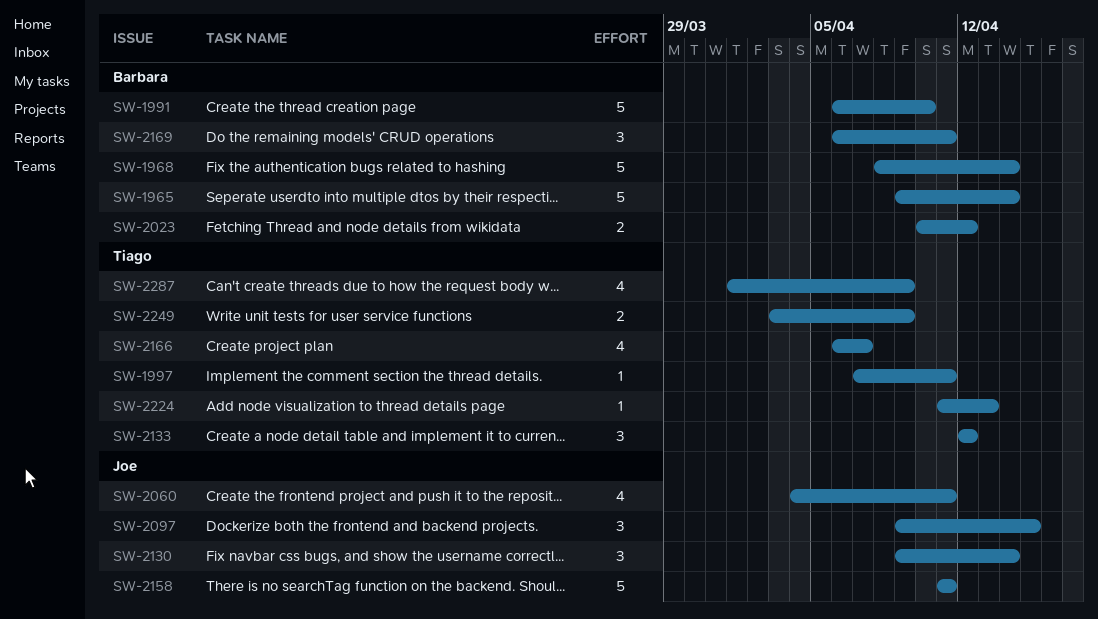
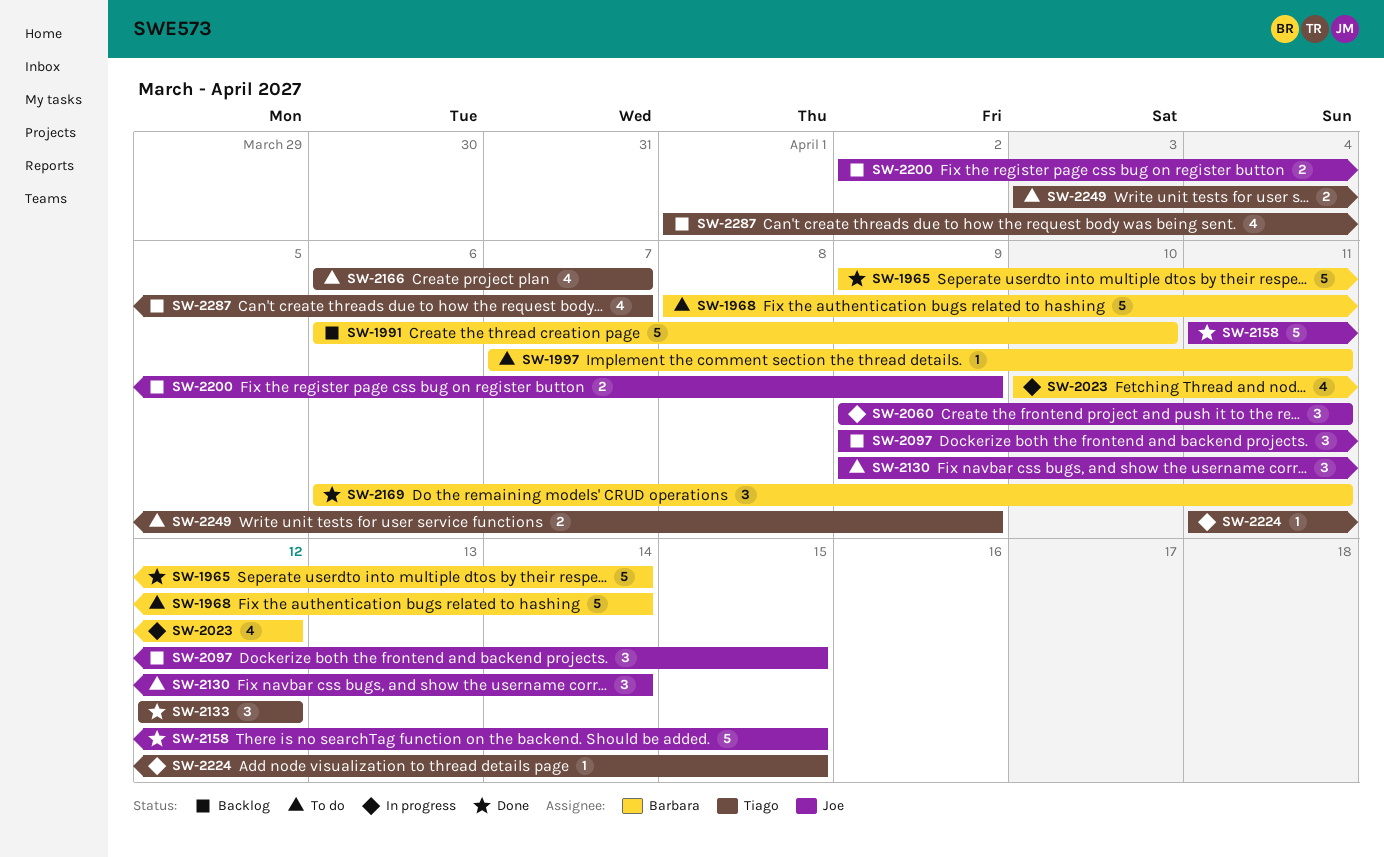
SW-1997, owner: Tiago -> Barbara
SW-2023, estimate: 2 -> 4
SW-2060, estimate: 4 -> 3
SW-2060, start: Apr 4 -> Apr 9
SW-2158, due: Apr 11 -> Apr 15
SW-2200: none -> present
SW-2224, due: Apr 13 -> Apr 15
SW-2287, due: Apr 9 -> Apr 7

